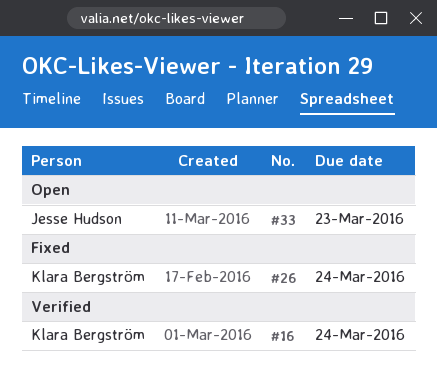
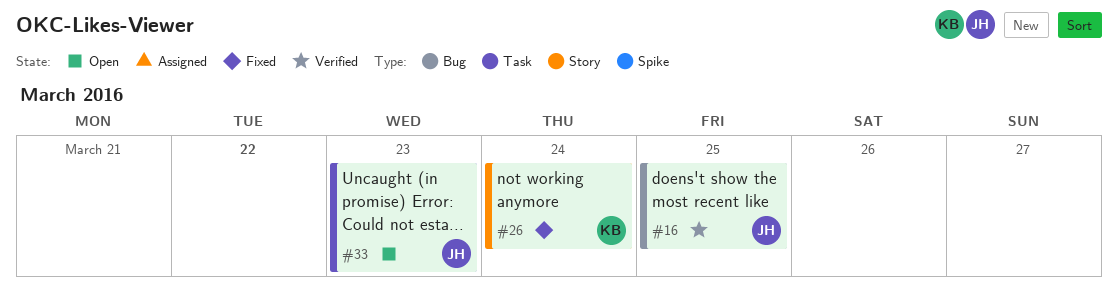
#16, owner: Klara Bergström -> Jesse Hudson
#16, due: Mar 24 -> Mar 25

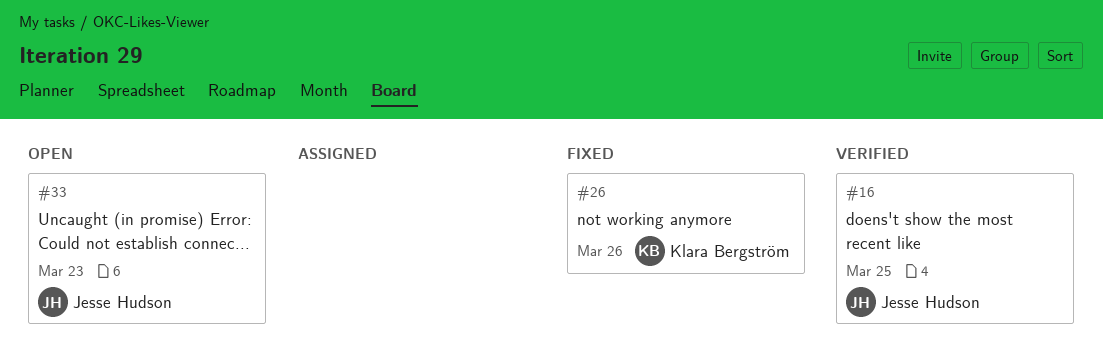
#26, due: Mar 24 -> Mar 26

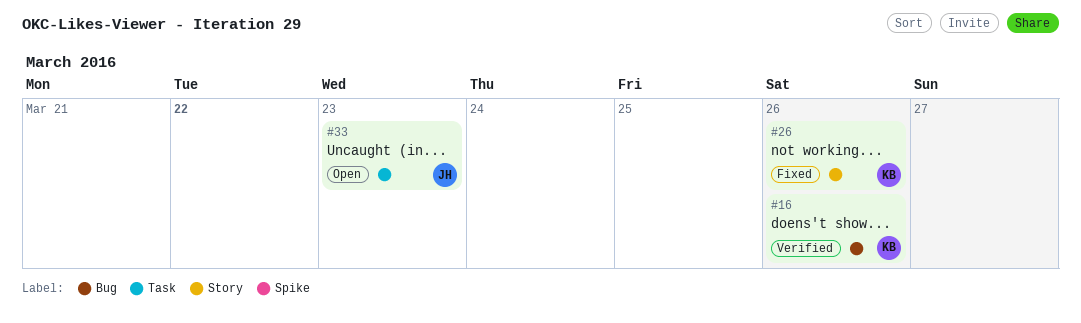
#16, owner: Jesse Hudson -> Klara Bergström
#16, due: Mar 25 -> Mar 26

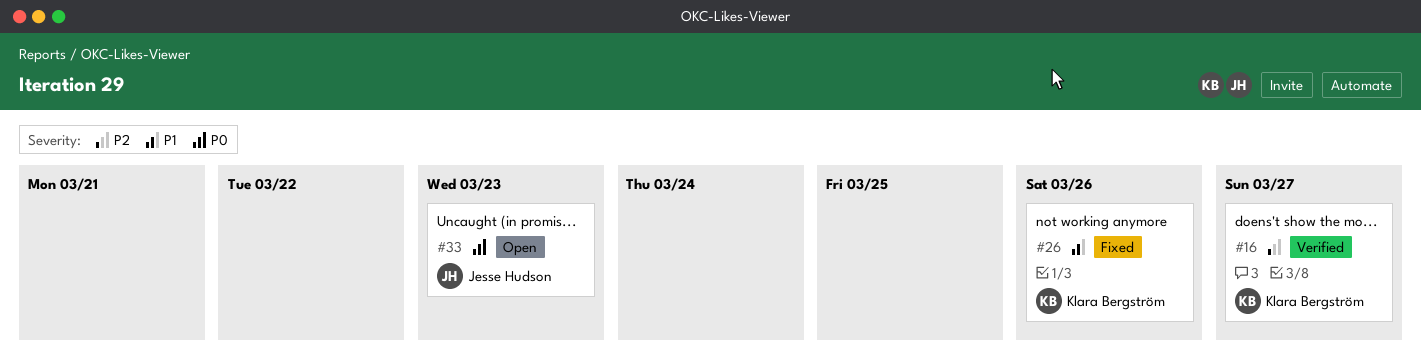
#16, due: Mar 26 -> Mar 27

